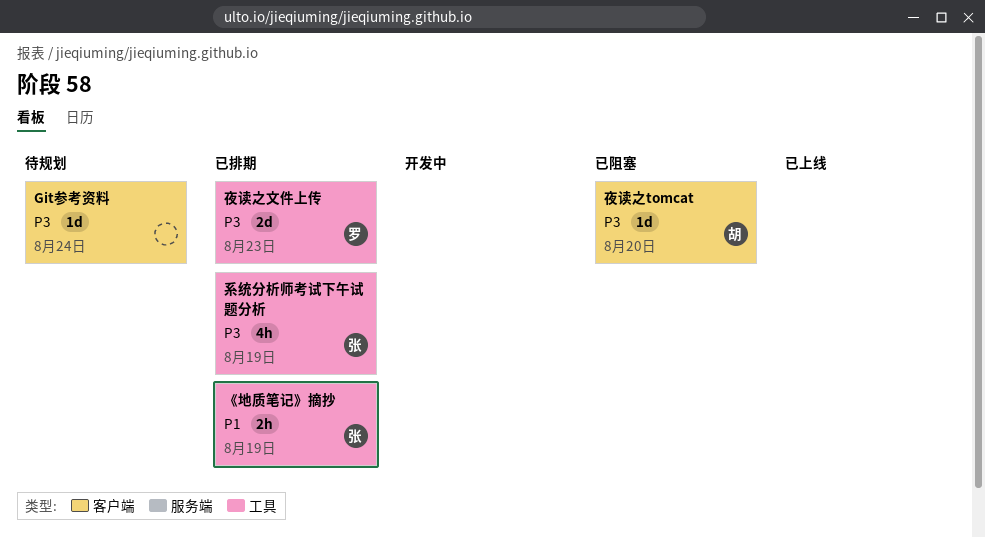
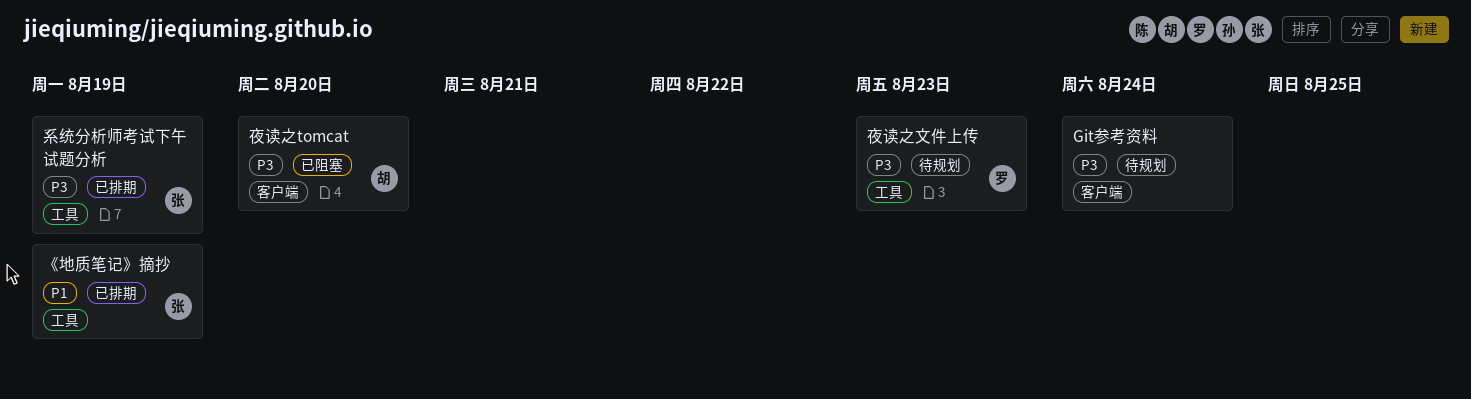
夜读之文件上传, status: 已排期 -> 待规划

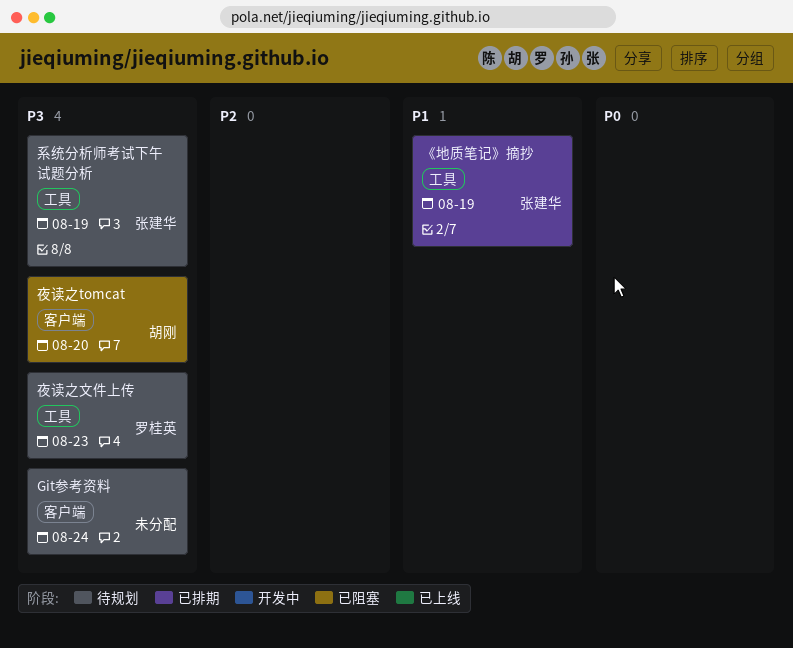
系统分析师考试下午试题分析, status: 已排期 -> 待规划

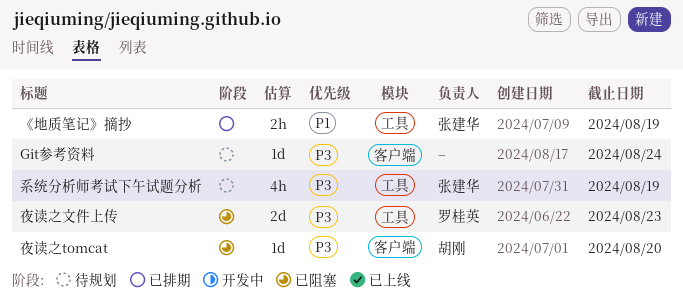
夜读之文件上传, status: 待规划 -> 已阻塞

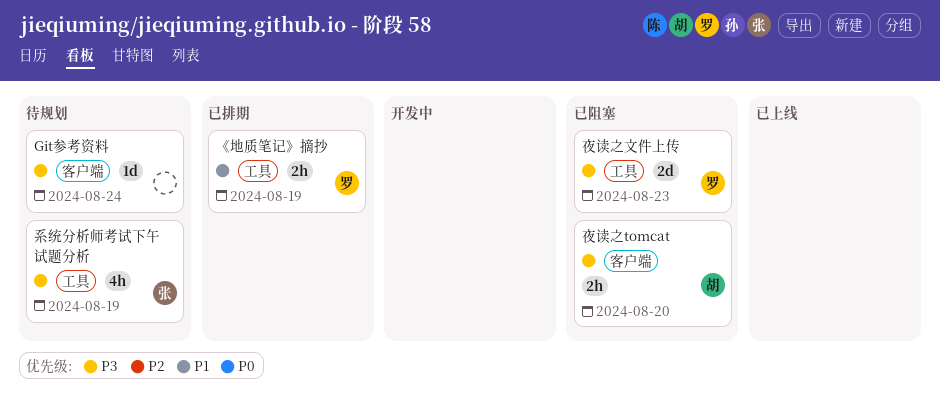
《地质笔记》摘抄, owner: 张建华 -> 罗桂英
夜读之tomcat, estimate: 1d -> 2h

